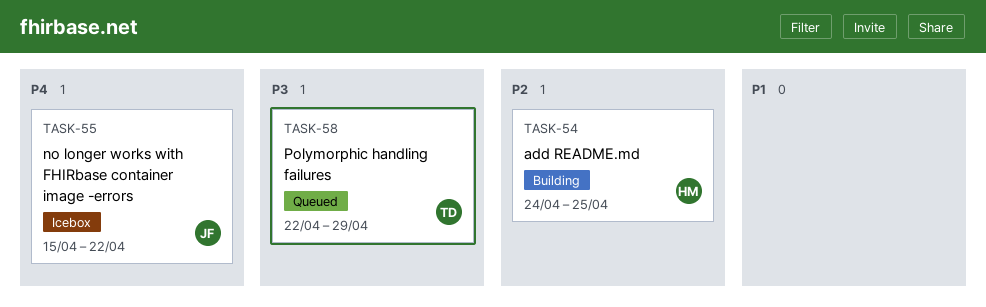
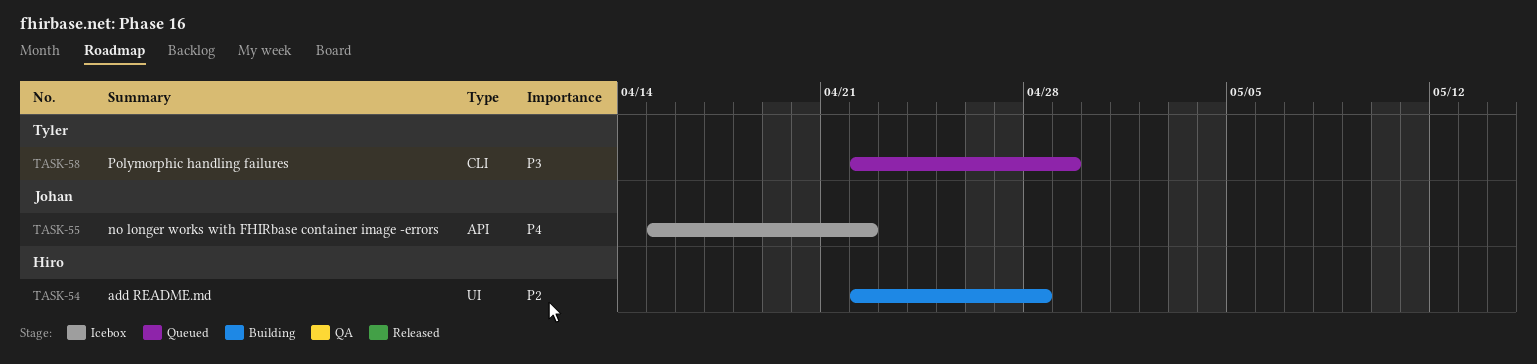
TASK-54, start: Apr 24 -> Apr 22
TASK-54, due: Apr 25 -> Apr 28

